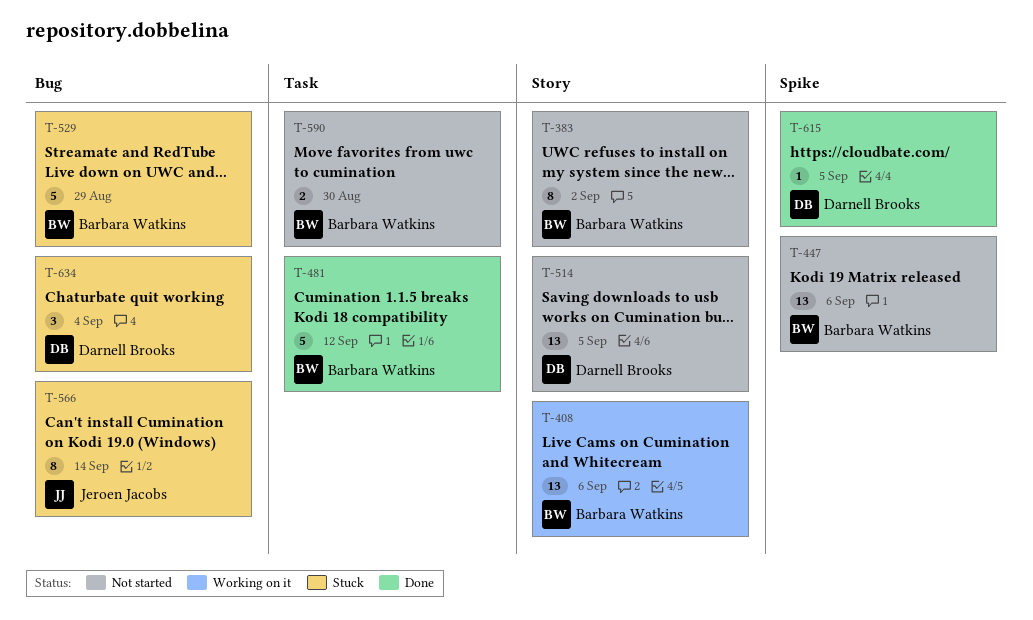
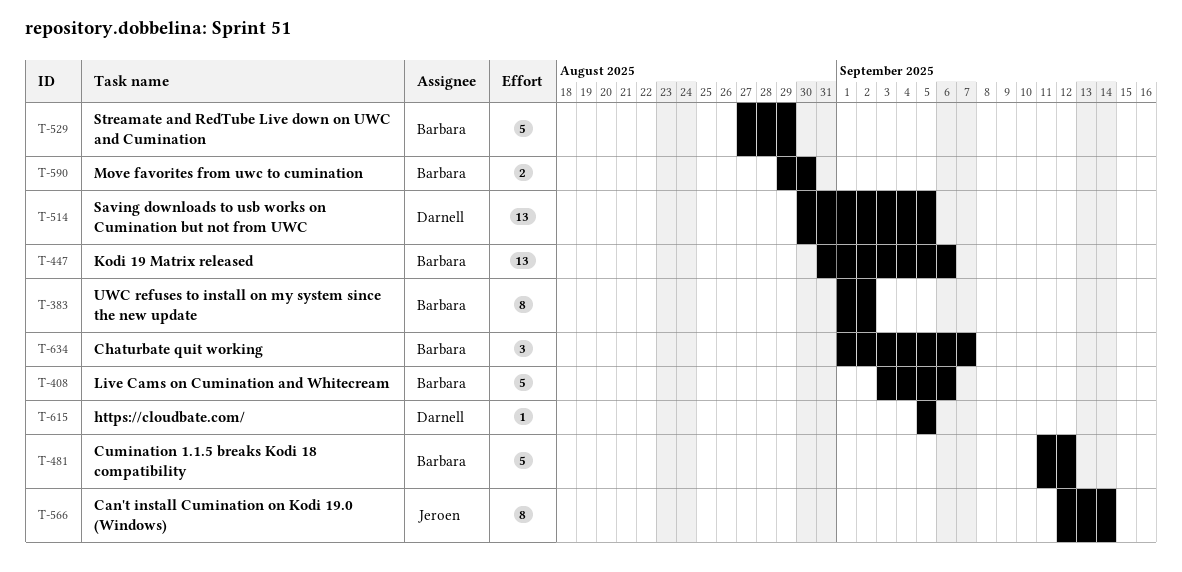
T-408, estimate: 13 -> 5
T-634, owner: Darnell Brooks -> Barbara Watkins
T-634, due: Sep 4 -> Sep 7

